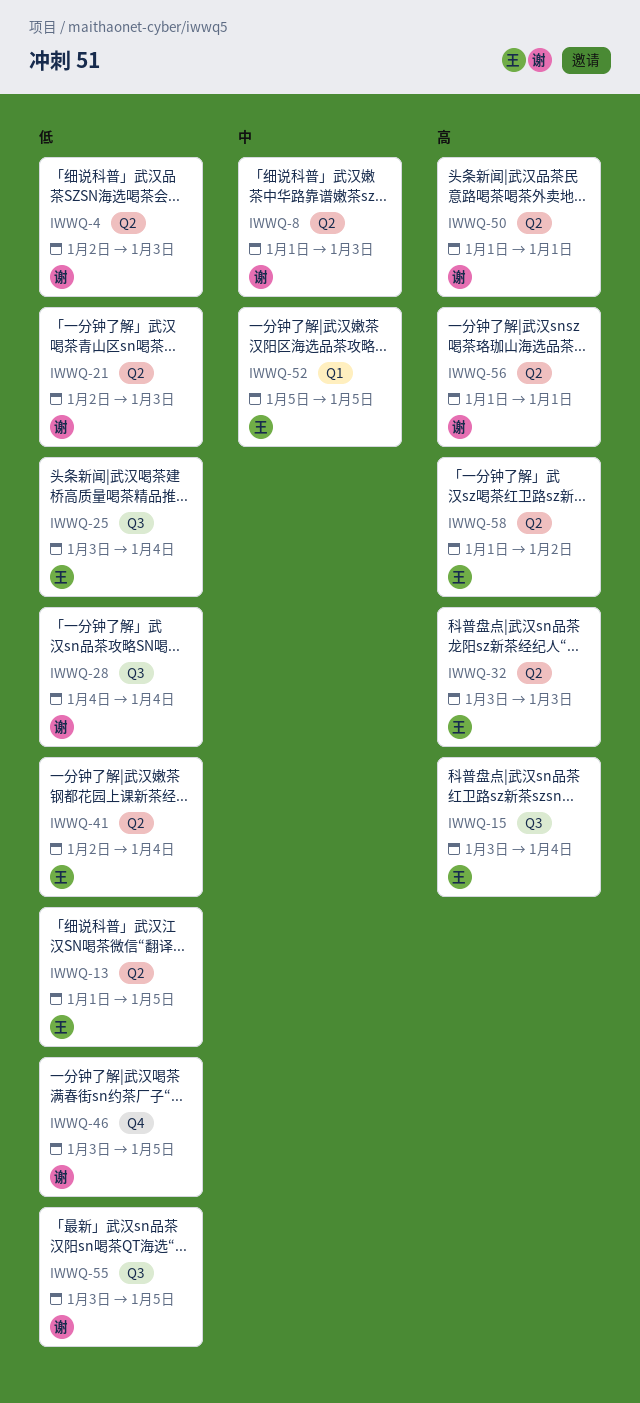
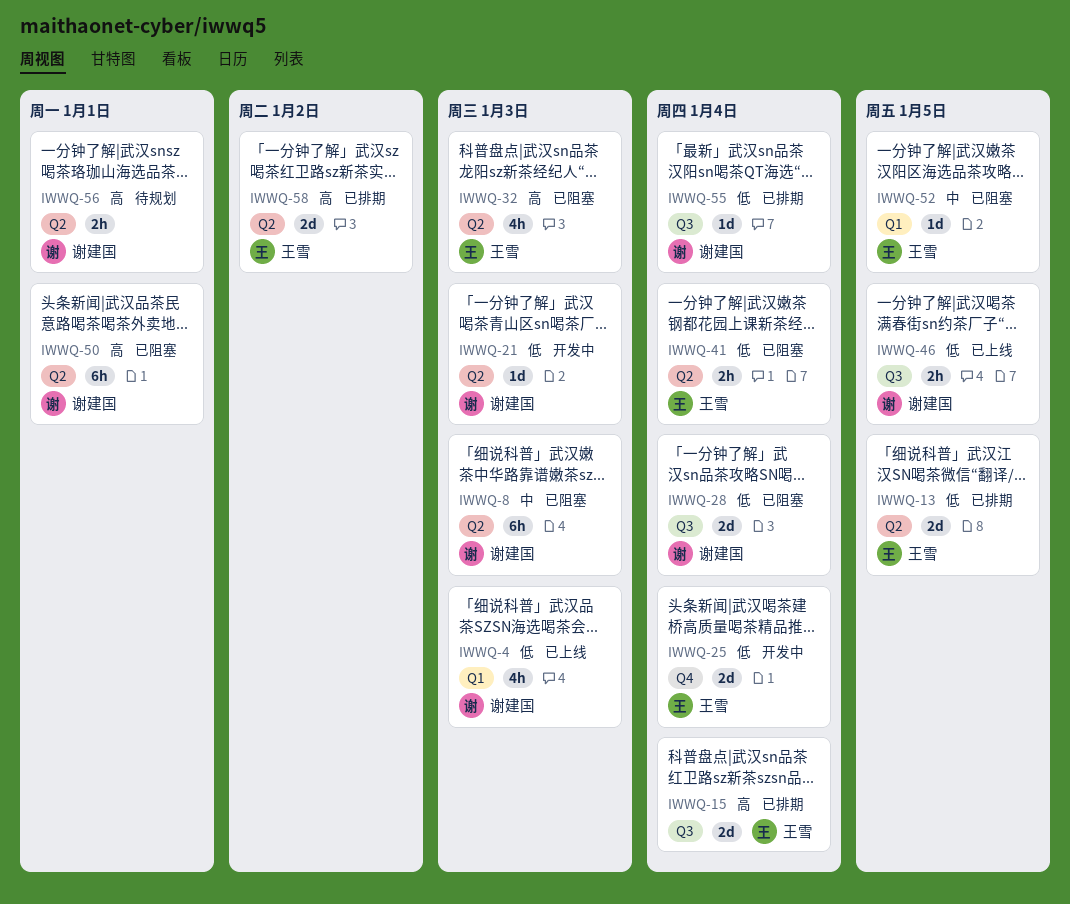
IWWQ-4, label: Q2 -> Q1
IWWQ-25, label: Q3 -> Q4
IWWQ-46, label: Q4 -> Q3
IWWQ-55, due: Jan 5 -> Jan 4

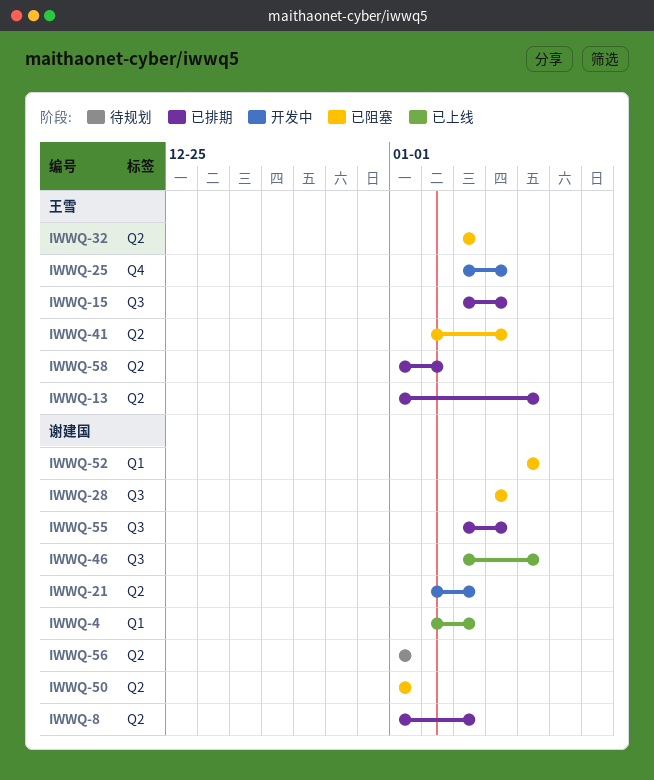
IWWQ-8, status: 已阻塞 -> 已排期
IWWQ-52, owner: 王雪 -> 谢建国

